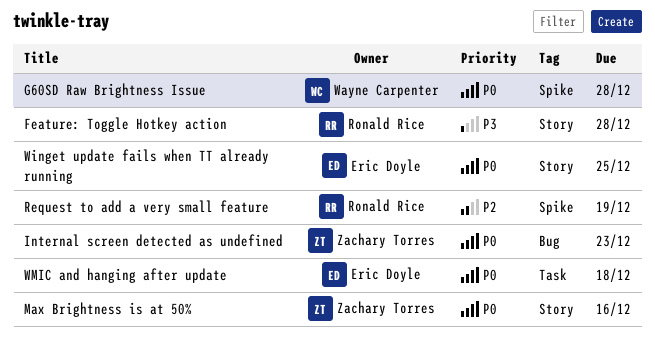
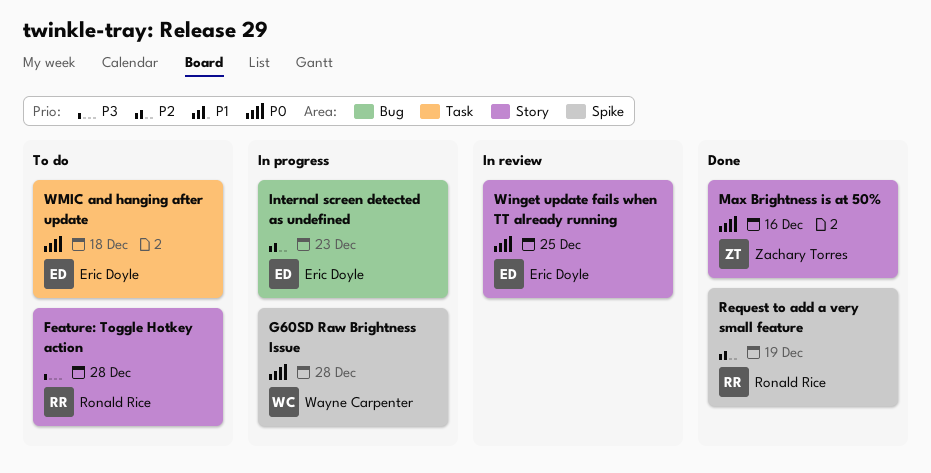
Internal screen detected as undefined, owner: Zachary Torres -> Eric Doyle
Internal screen detected as undefined, priority: P0 -> P2

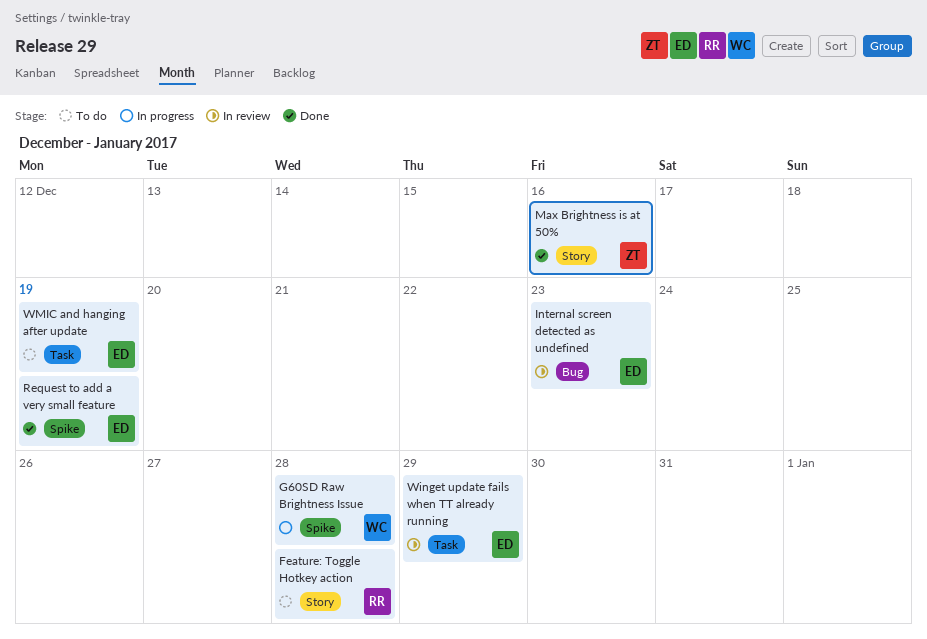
Internal screen detected as undefined, status: In progress -> In review
Request to add a very small feature, owner: Ronald Rice -> Eric Doyle
Winget update fails when TT already running, label: Story -> Task
Winget update fails when TT already running, due: Dec 25 -> Dec 29
WMIC and hanging after update, due: Dec 18 -> Dec 19

